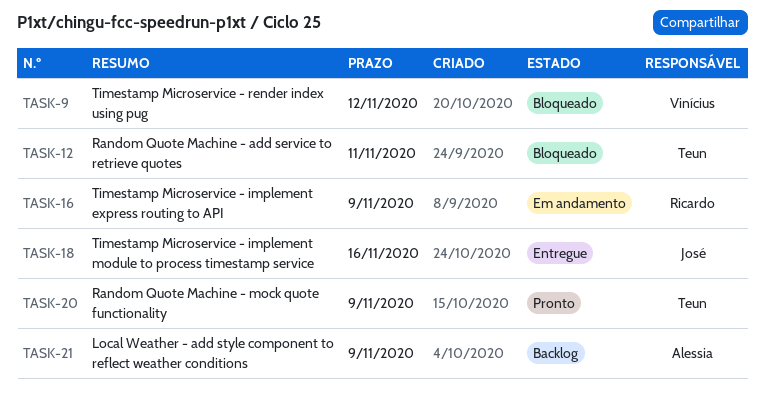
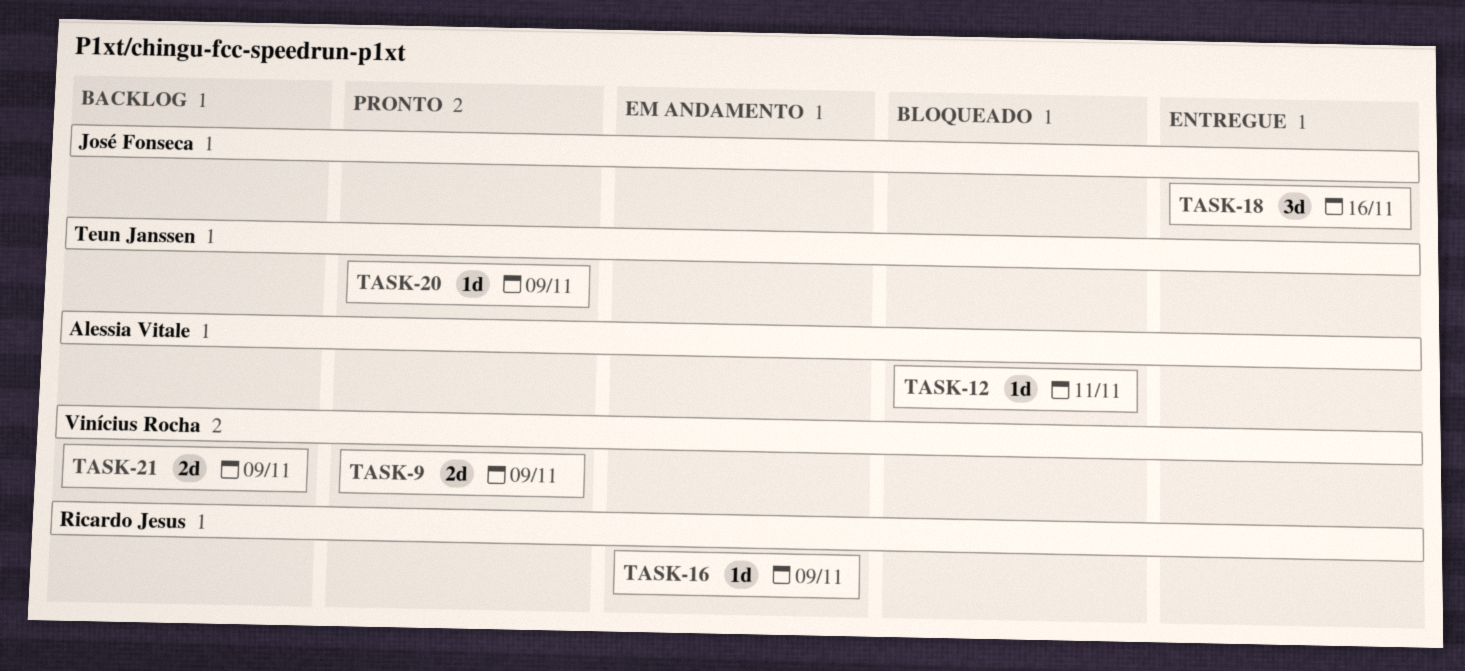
TASK-9, status: Bloqueado -> Pronto
TASK-9, due: Nov 12 -> Nov 9
TASK-12, owner: Teun Janssen -> Alessia Vitale
TASK-21, owner: Alessia Vitale -> Vinícius Rocha

